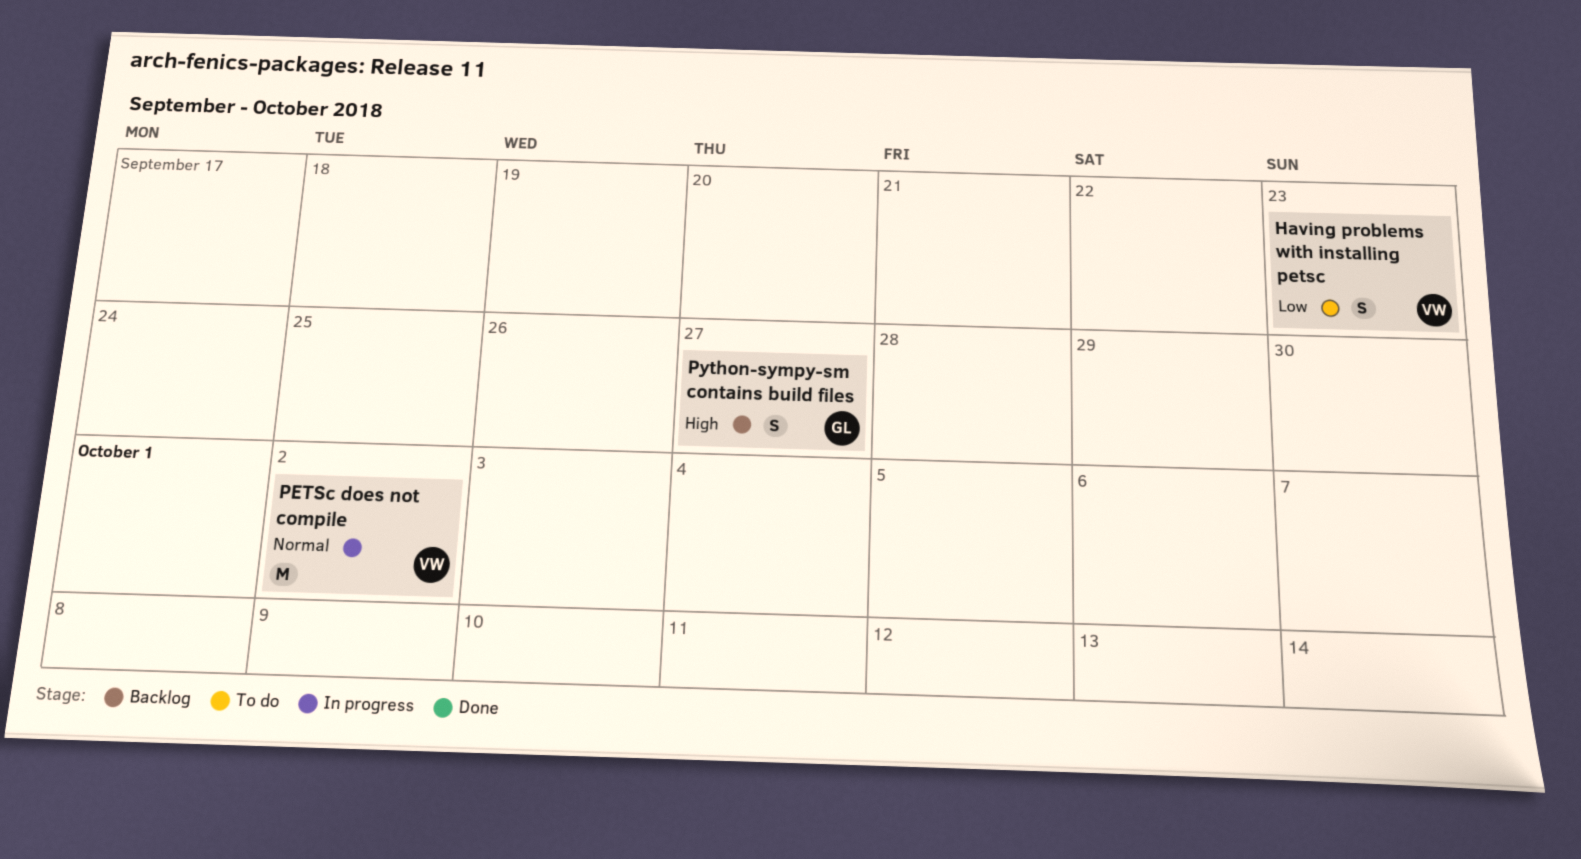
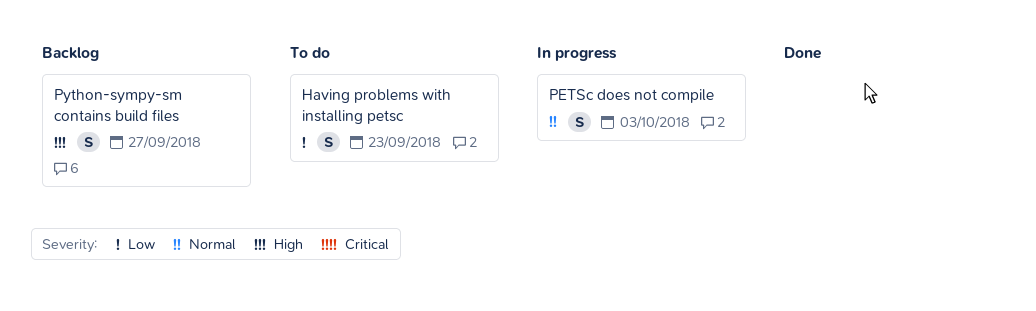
PETSc does not compile, estimate: M -> S
PETSc does not compile, due: Oct 2 -> Oct 3

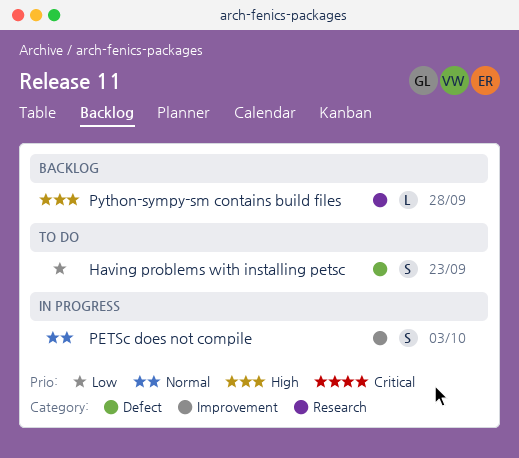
Python-sympy-sm contains build files, estimate: S -> L
Python-sympy-sm contains build files, due: Sep 27 -> Sep 28

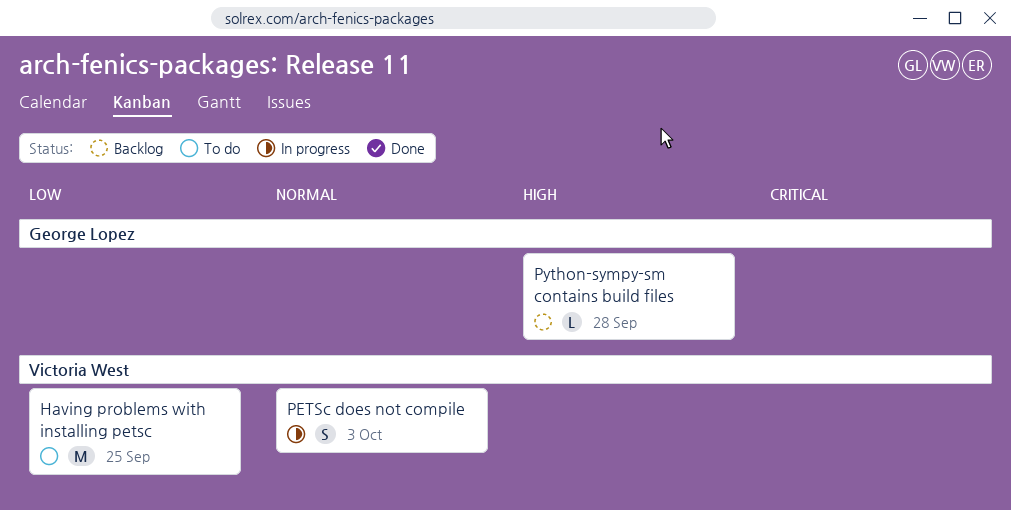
Having problems with installing petsc, estimate: S -> M
Having problems with installing petsc, due: Sep 23 -> Sep 25

